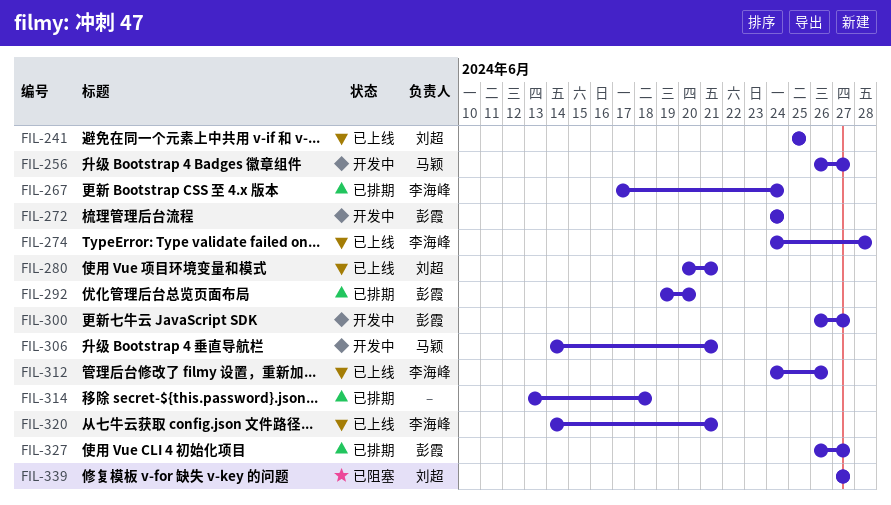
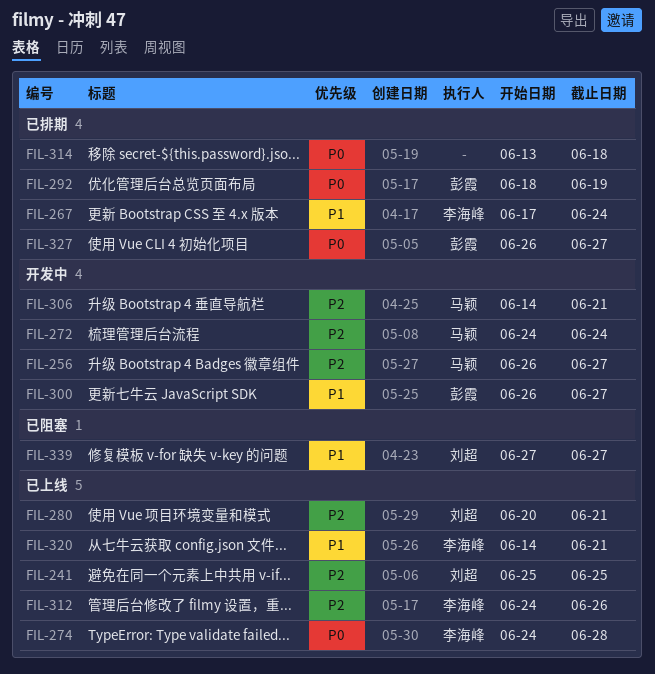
FIL-272, owner: 彭霞 -> 马颖
FIL-292, start: Jun 19 -> Jun 18
FIL-292, due: Jun 20 -> Jun 19

